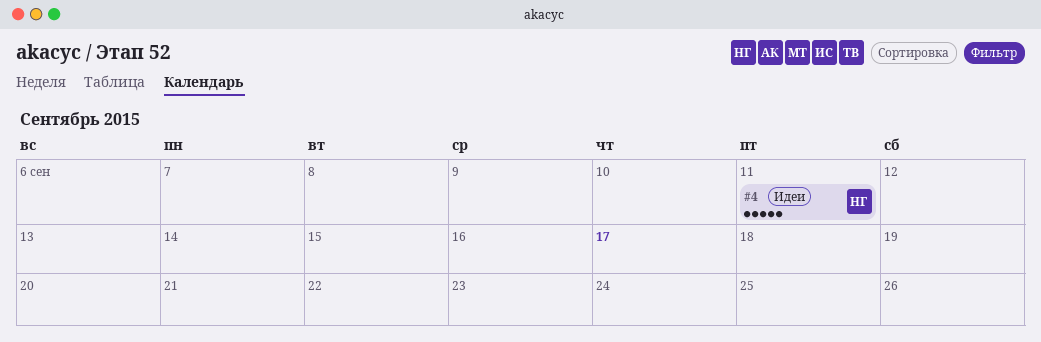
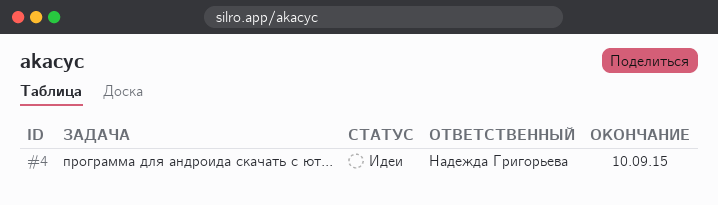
#4, due: Sep 11 -> Sep 10

